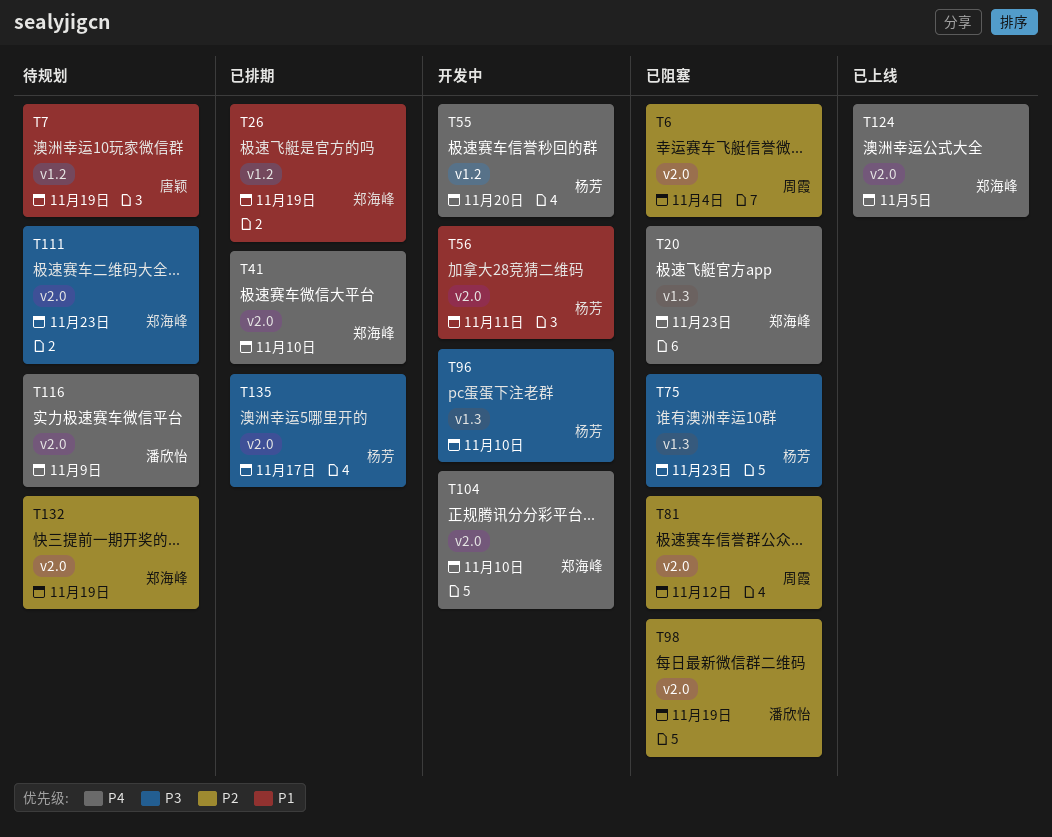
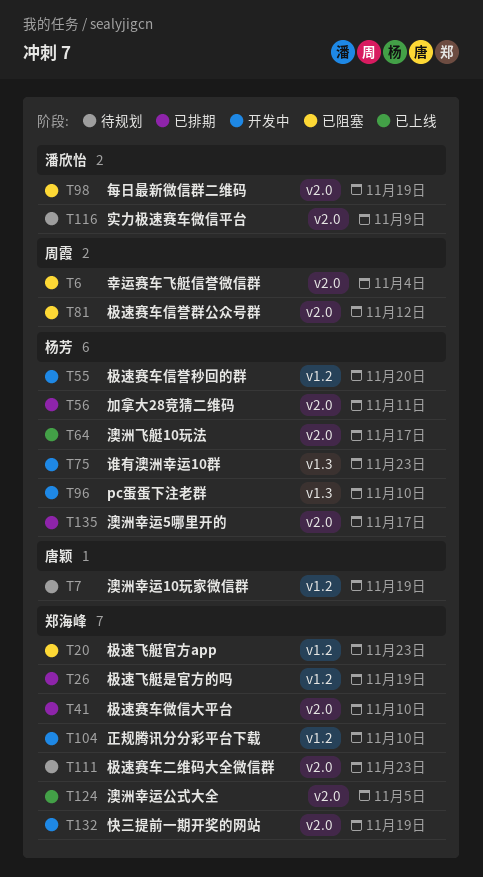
T20, label: v1.3 -> v1.2
T56, status: 开发中 -> 已排期
T64: none -> present
T75, status: 已阻塞 -> 开发中
T104, label: v2.0 -> v1.2
T132, status: 待规划 -> 开发中

